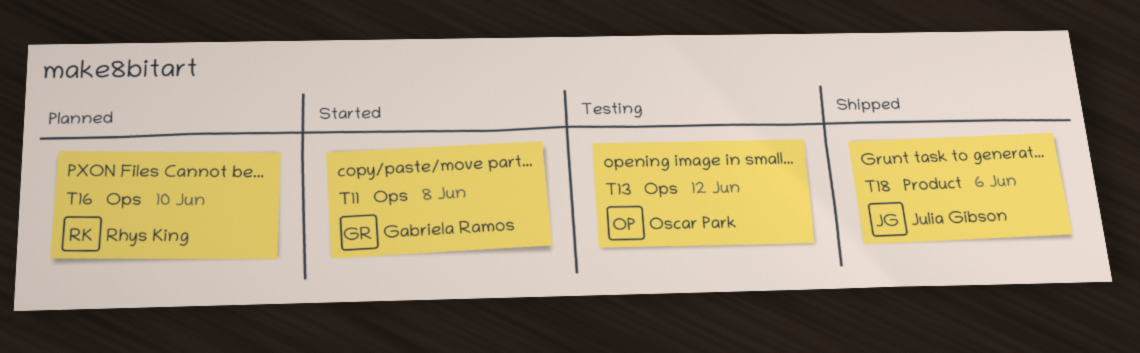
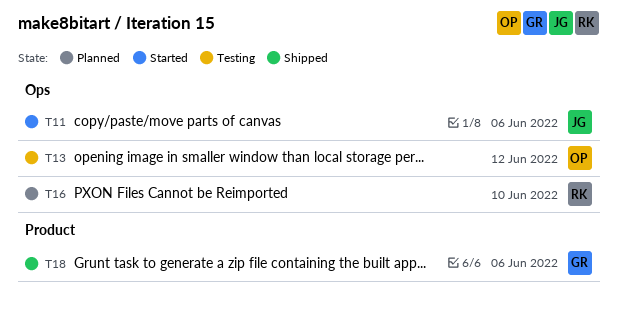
T11, owner: Gabriela Ramos -> Julia Gibson
T11, due: Jun 8 -> Jun 6
T18, owner: Julia Gibson -> Gabriela Ramos

